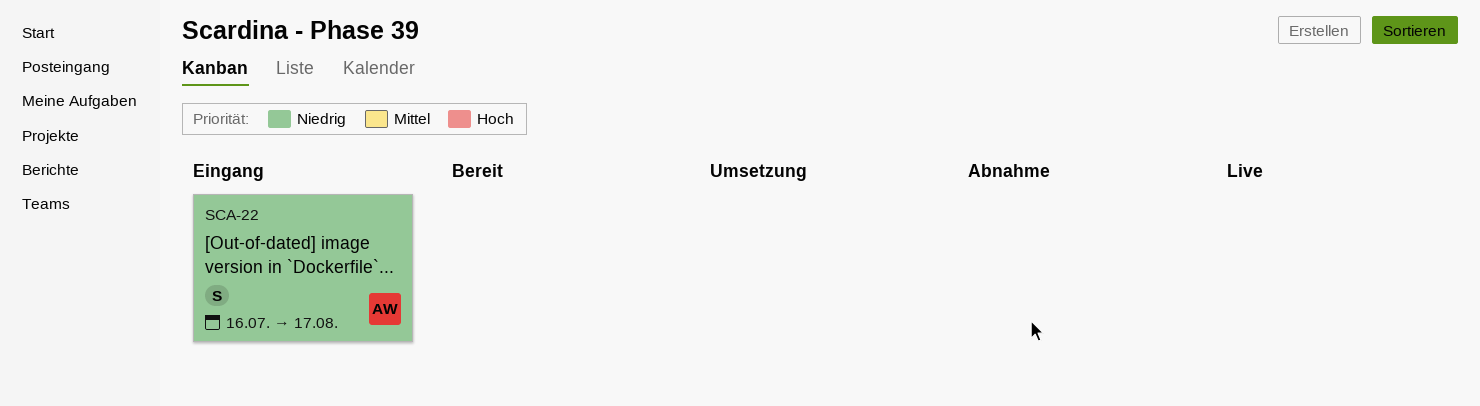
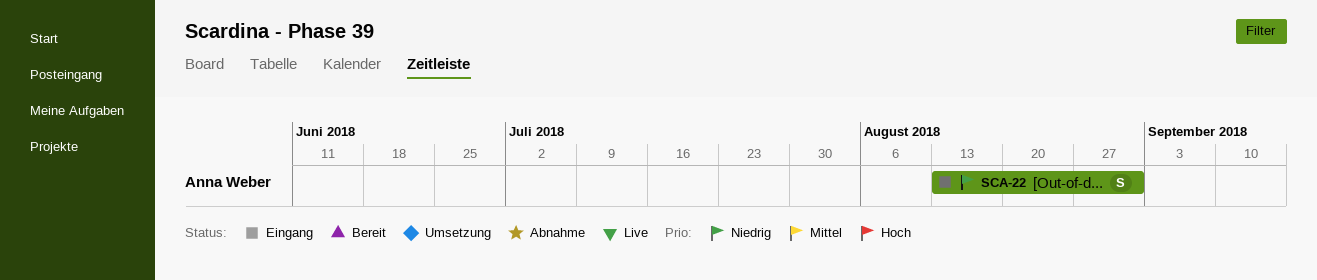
SCA-22, start: Jul 16 -> Aug 13
SCA-22, due: Aug 17 -> Aug 31

